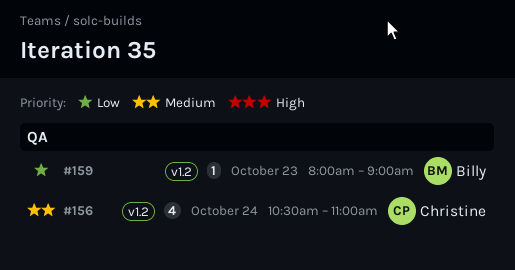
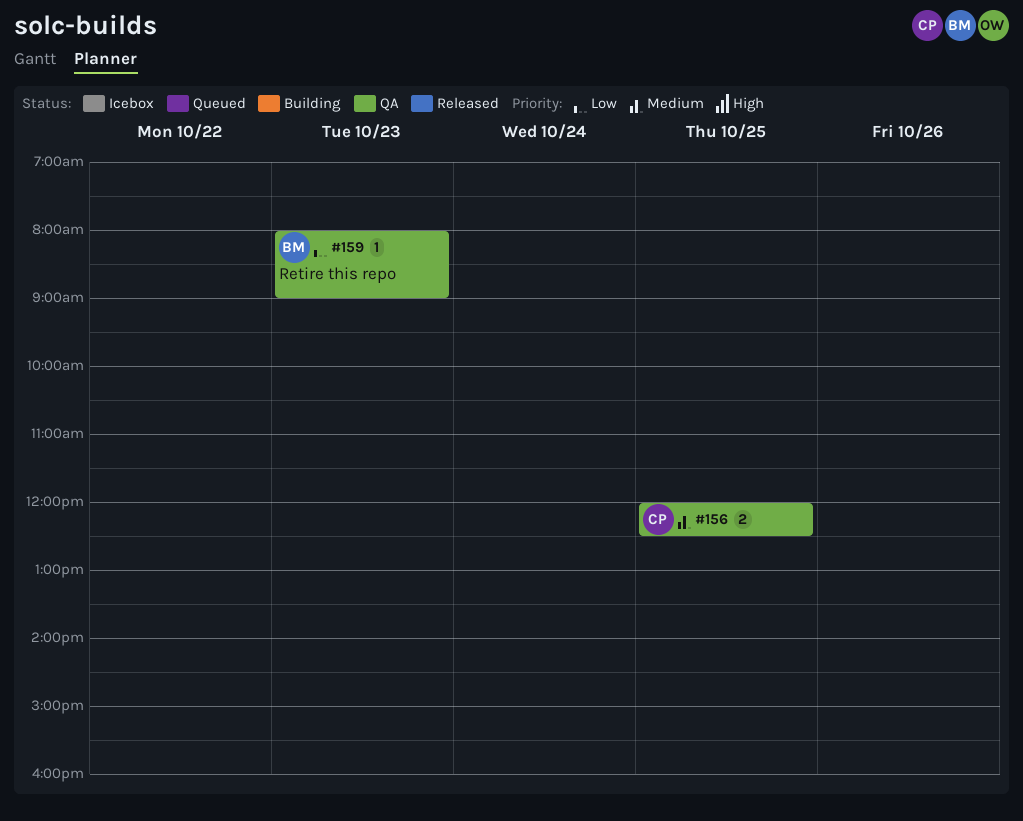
#156, estimate: 4 -> 2
#156, day: Oct 24 -> Oct 25
#156, begins: 10:30 -> 12:00
#156, ends: 11:00 -> 12:30

